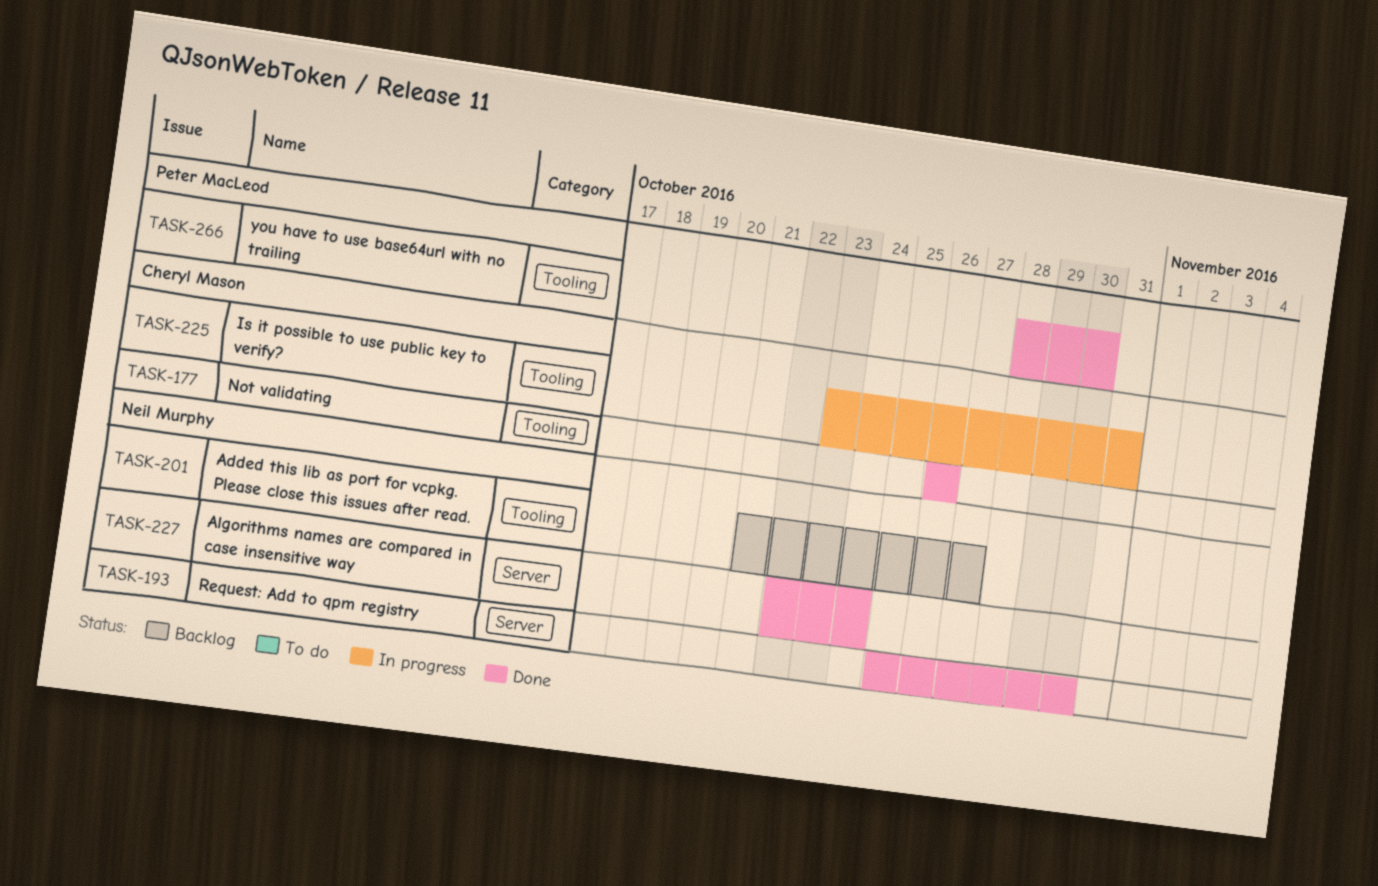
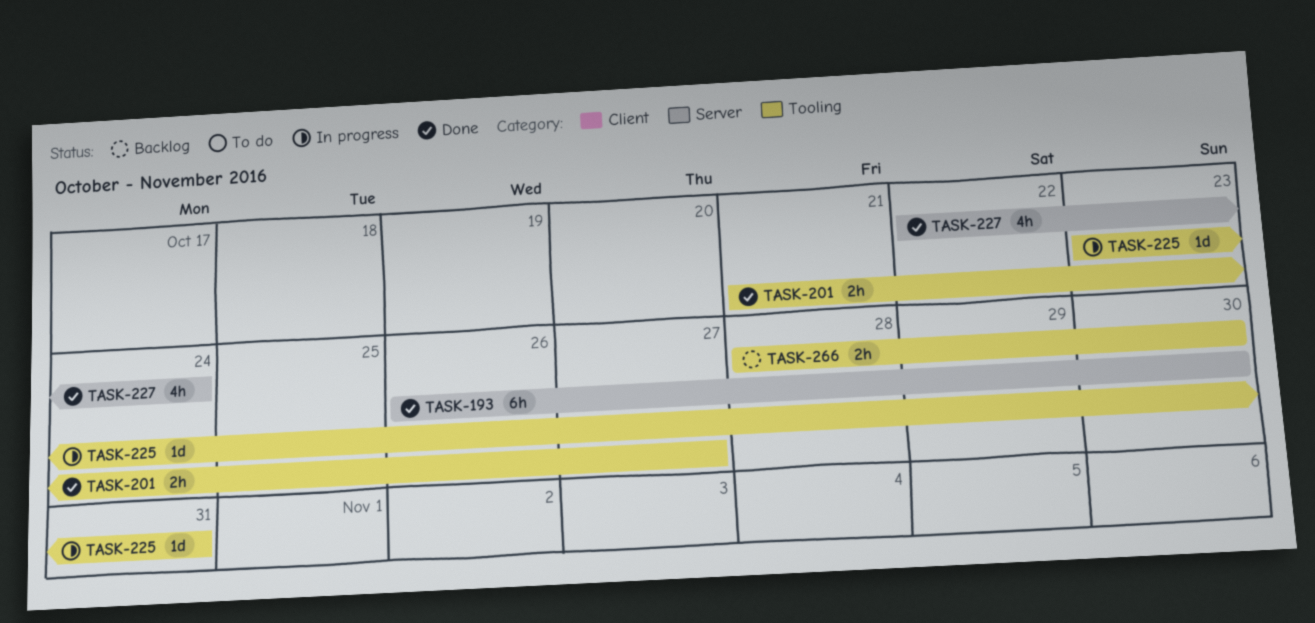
TASK-177: present -> none
TASK-193, start: Oct 25 -> Oct 26
TASK-201, status: Backlog -> Done
TASK-266, status: Done -> Backlog

